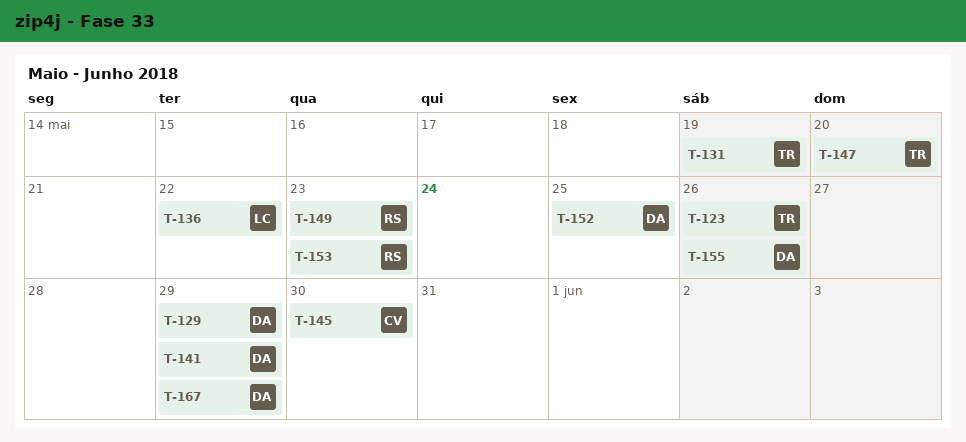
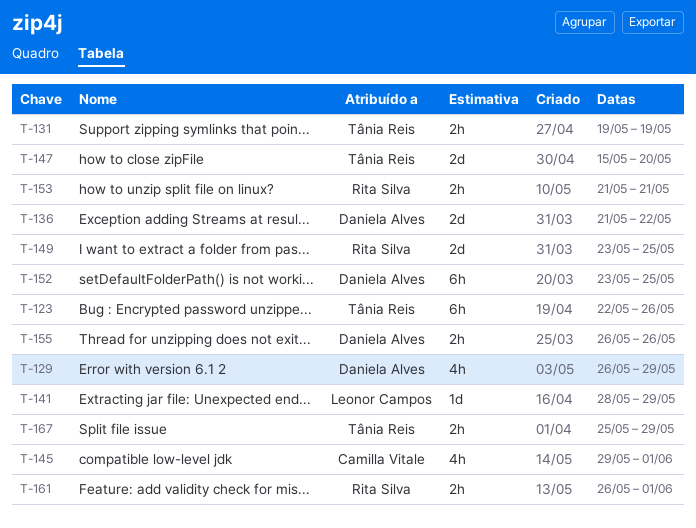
T-136, owner: Leonor Campos -> Daniela Alves
T-141, owner: Daniela Alves -> Leonor Campos
T-145, due: May 30 -> Jun 1
T-149, due: May 23 -> May 25
T-153, due: May 23 -> May 21
T-161: none -> present
T-167, owner: Daniela Alves -> Tânia Reis

